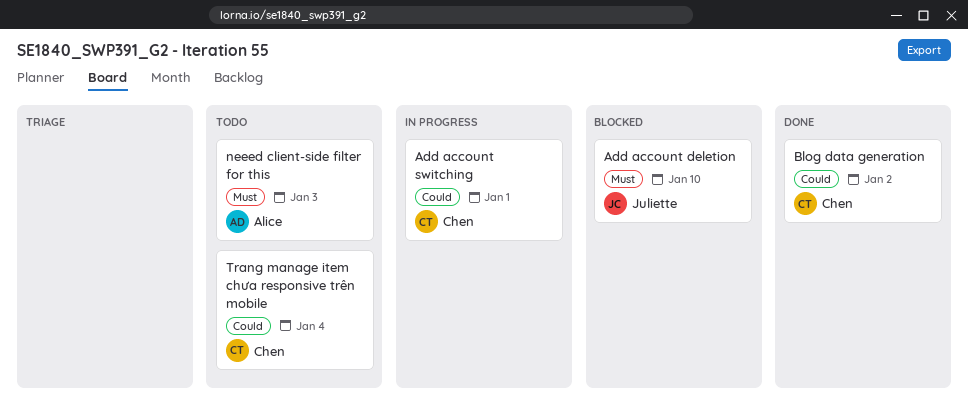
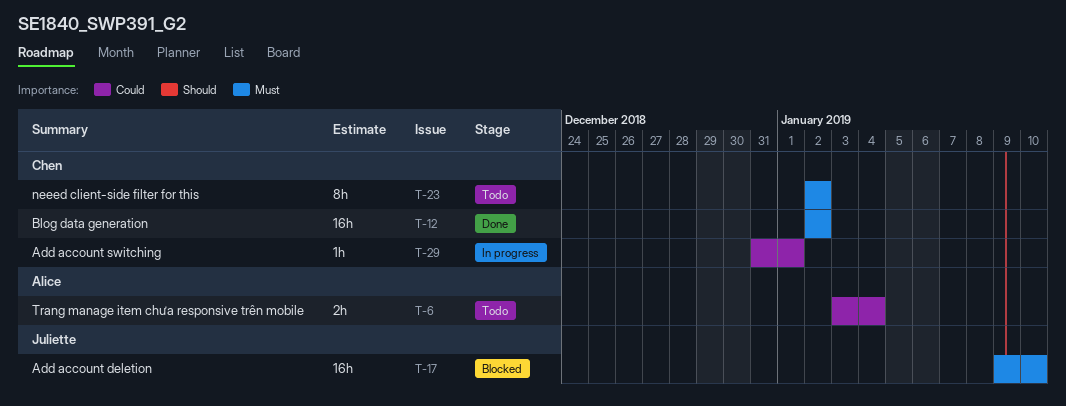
Blog data generation, priority: Could -> Must
neeed client-side filter for this, owner: Alice -> Chen
neeed client-side filter for this, due: Jan 3 -> Jan 2
Trang manage item chưa responsive trên mobile, owner: Chen -> Alice

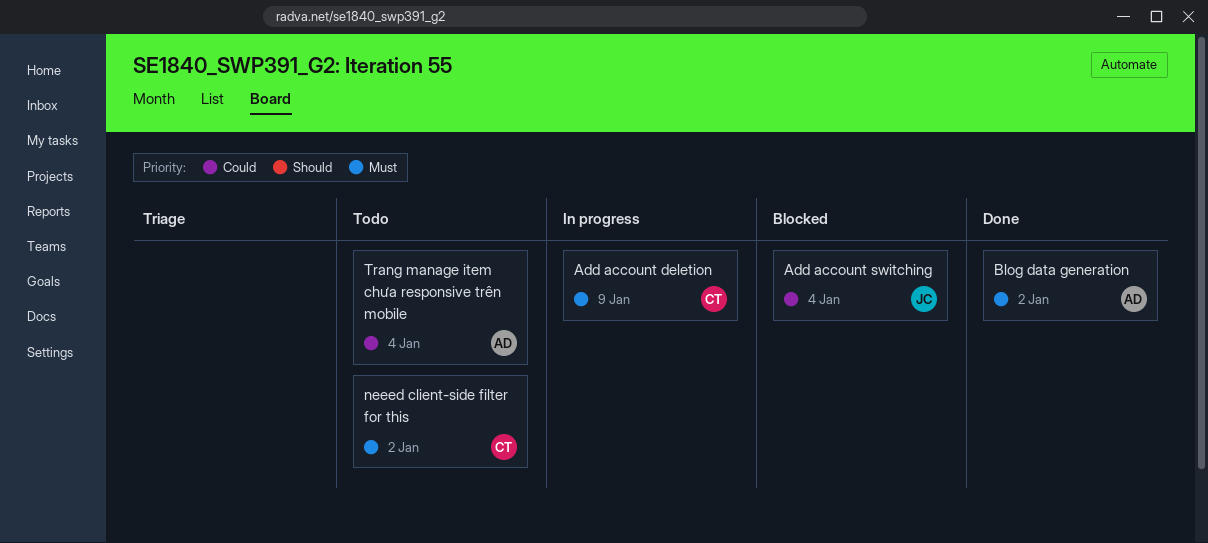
Add account deletion, status: Blocked -> In progress
Add account deletion, owner: Juliette -> Chen
Add account deletion, due: Jan 10 -> Jan 9
Add account switching, status: In progress -> Blocked
Add account switching, owner: Chen -> Juliette
Add account switching, due: Jan 1 -> Jan 4
Blog data generation, owner: Chen -> Alice

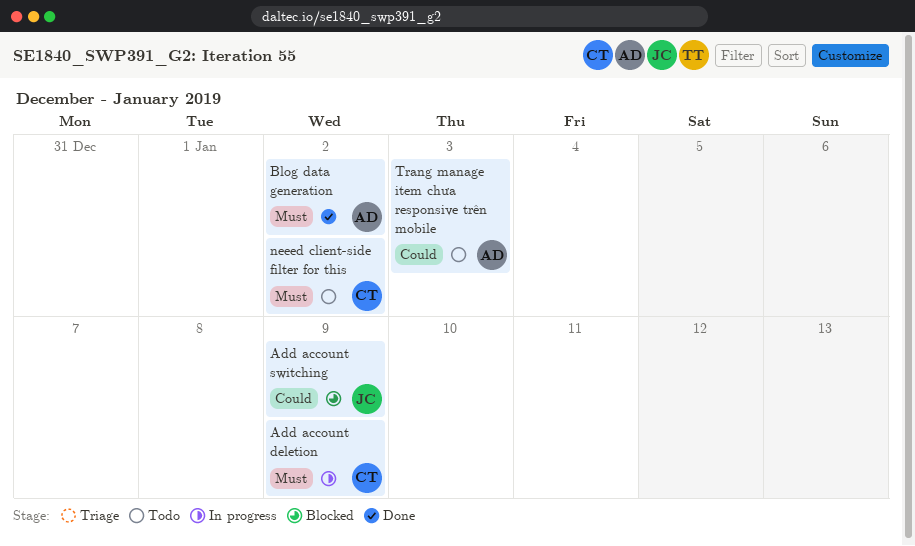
Add account switching, due: Jan 4 -> Jan 9
Trang manage item chưa responsive trên mobile, due: Jan 4 -> Jan 3

